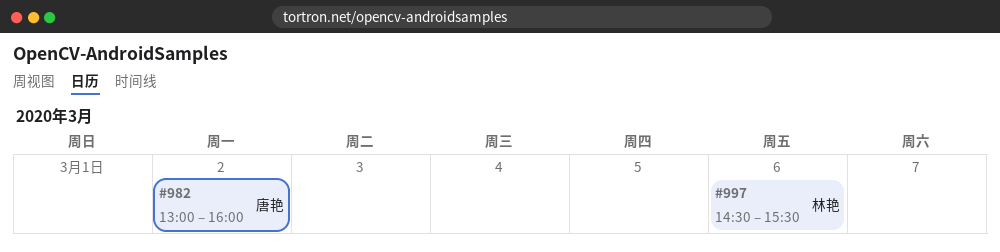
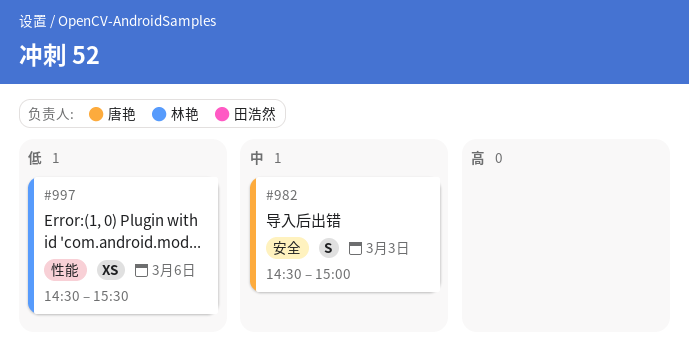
#982, day: Mar 2 -> Mar 3
#982, begins: 13:00 -> 14:30
#982, ends: 16:00 -> 15:00

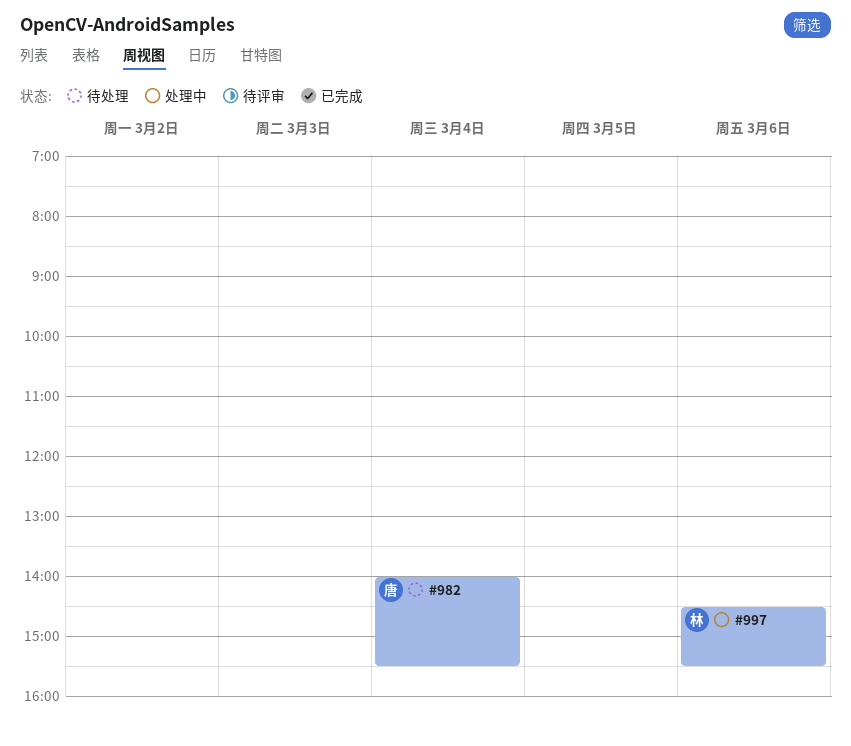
#982, day: Mar 3 -> Mar 4
#982, begins: 14:30 -> 14:00
#982, ends: 15:00 -> 15:30

